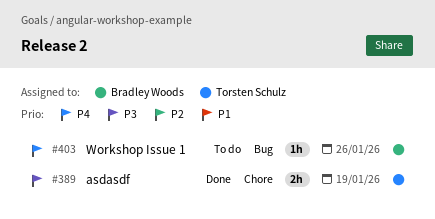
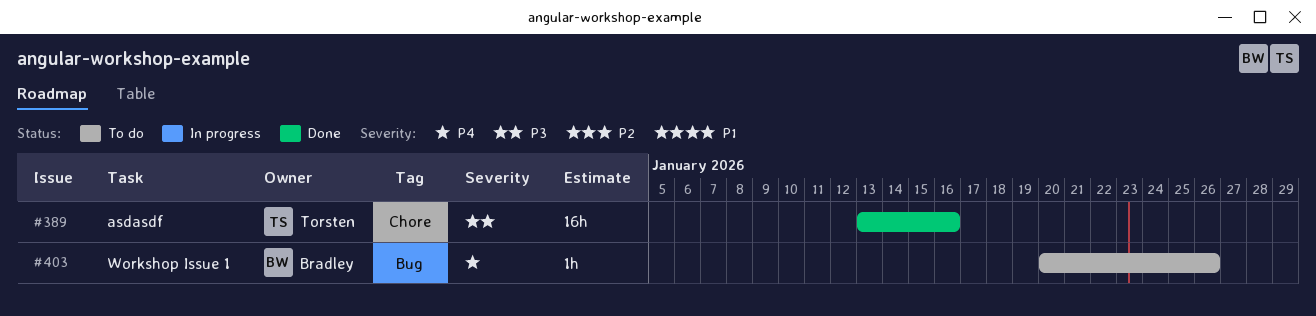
#389, estimate: 2h -> 16h
#389, due: Jan 19 -> Jan 16

